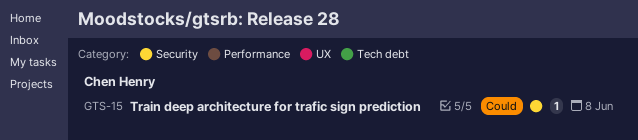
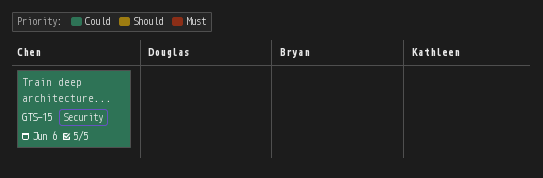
GTS-15, due: Jun 8 -> Jun 6

